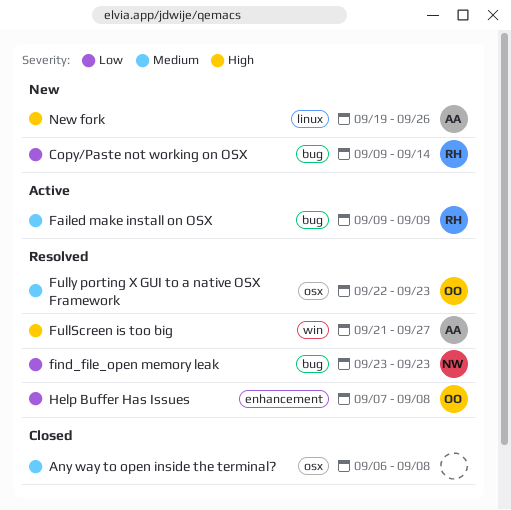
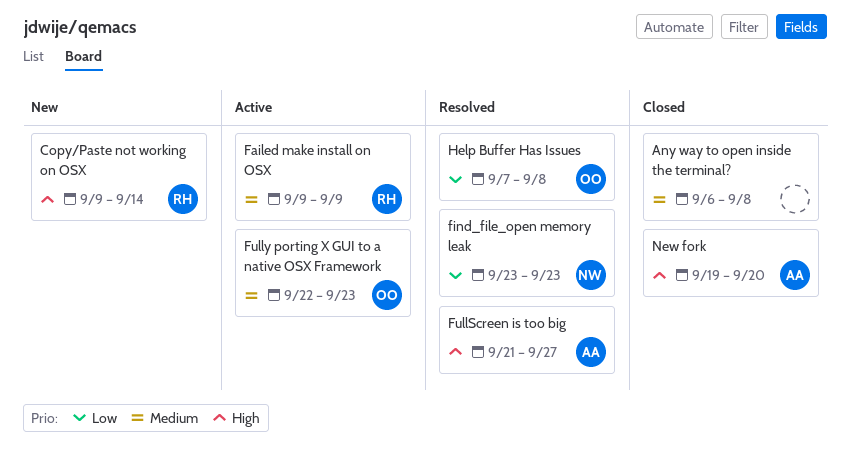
Copy/Paste not working on OSX, priority: Low -> High
Fully porting X GUI to a native OSX Framework, status: Resolved -> Active
New fork, status: New -> Closed
New fork, due: Sep 26 -> Sep 20

